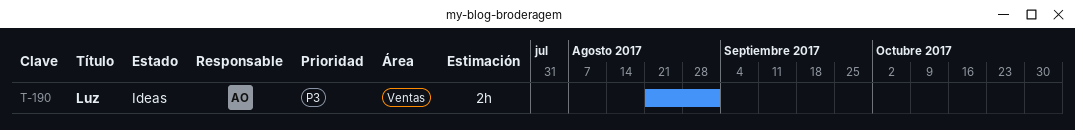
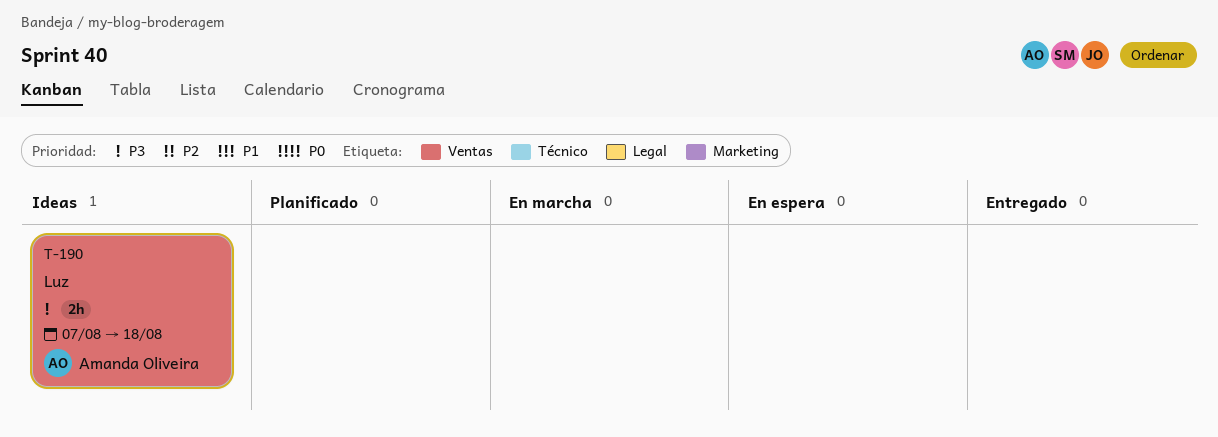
T-190, start: Aug 21 -> Aug 7
T-190, due: Sep 1 -> Aug 18

